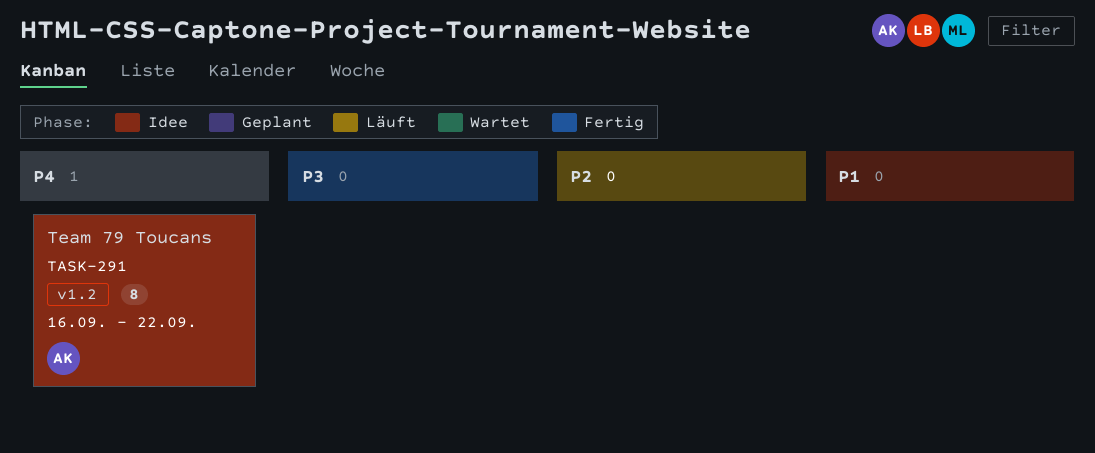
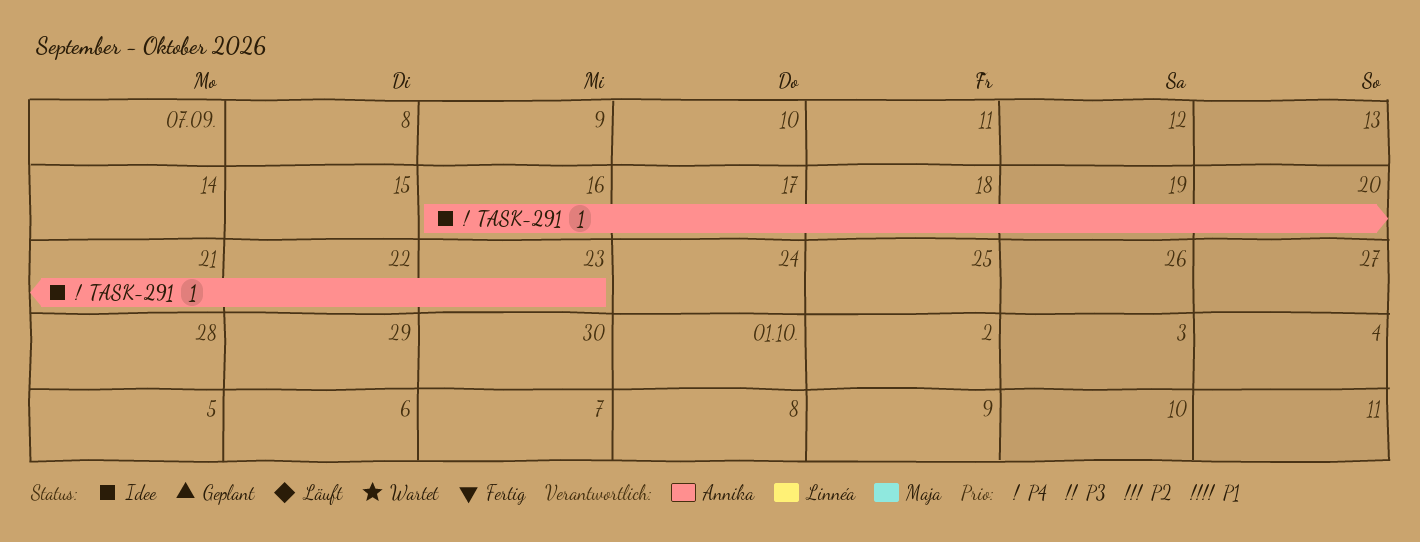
TASK-291, estimate: 8 -> 1
TASK-291, due: Sep 22 -> Sep 23

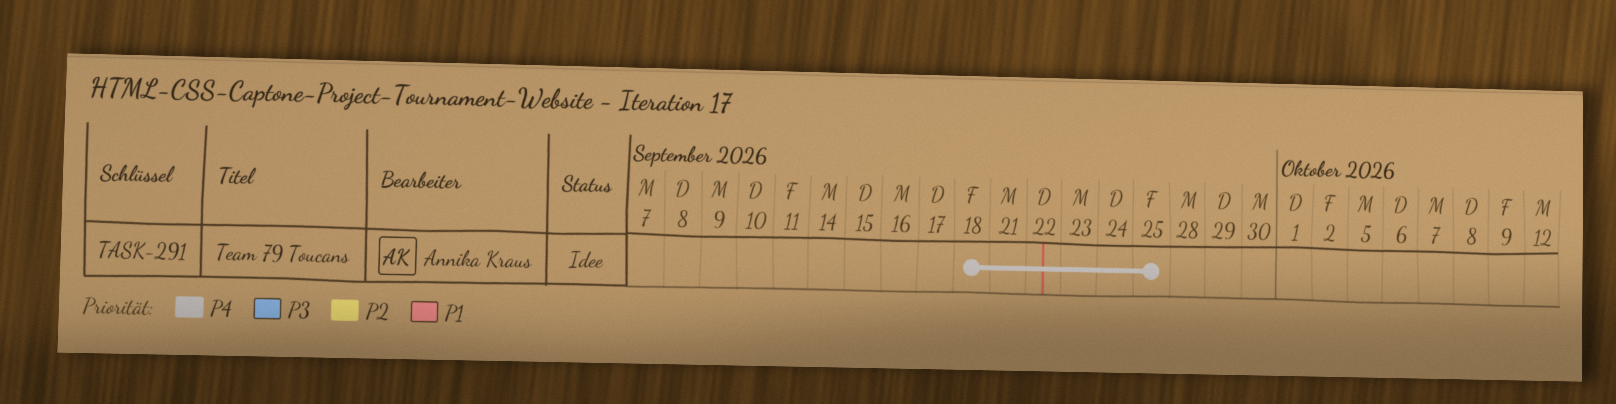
TASK-291, start: Sep 16 -> Sep 18
TASK-291, due: Sep 23 -> Sep 25

